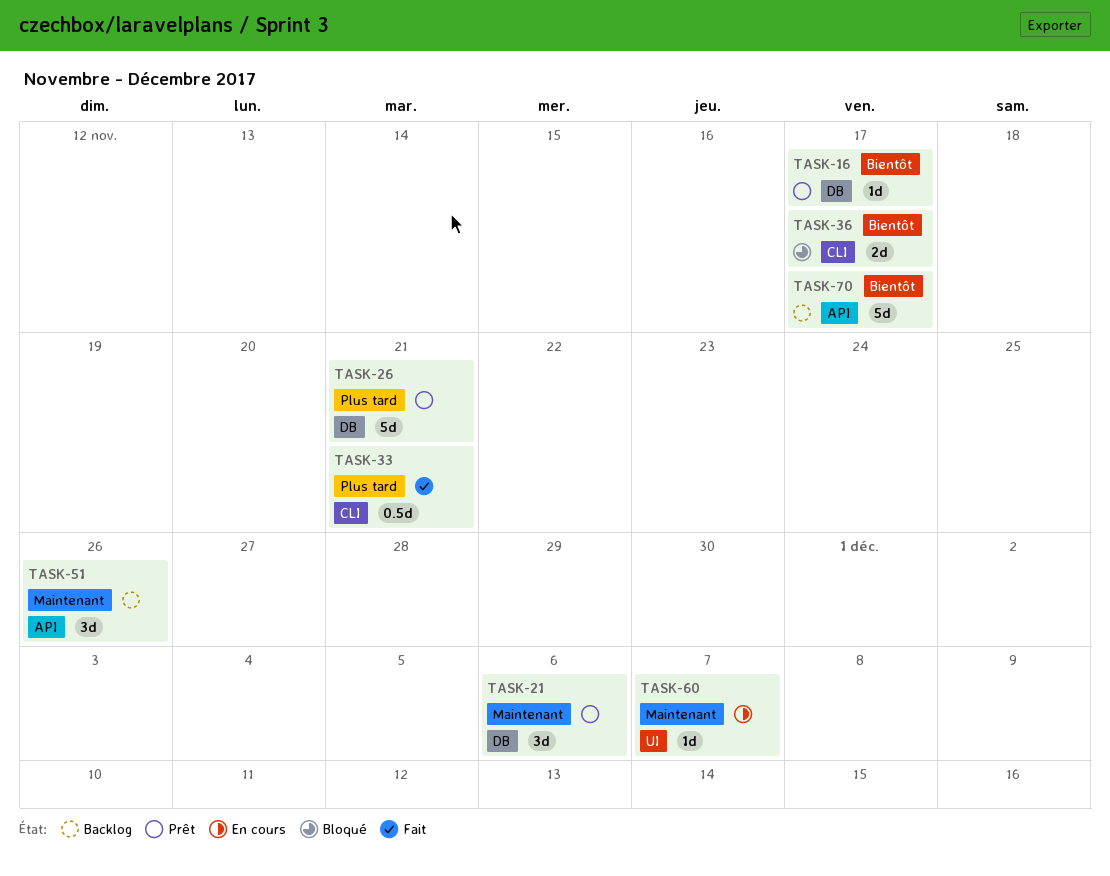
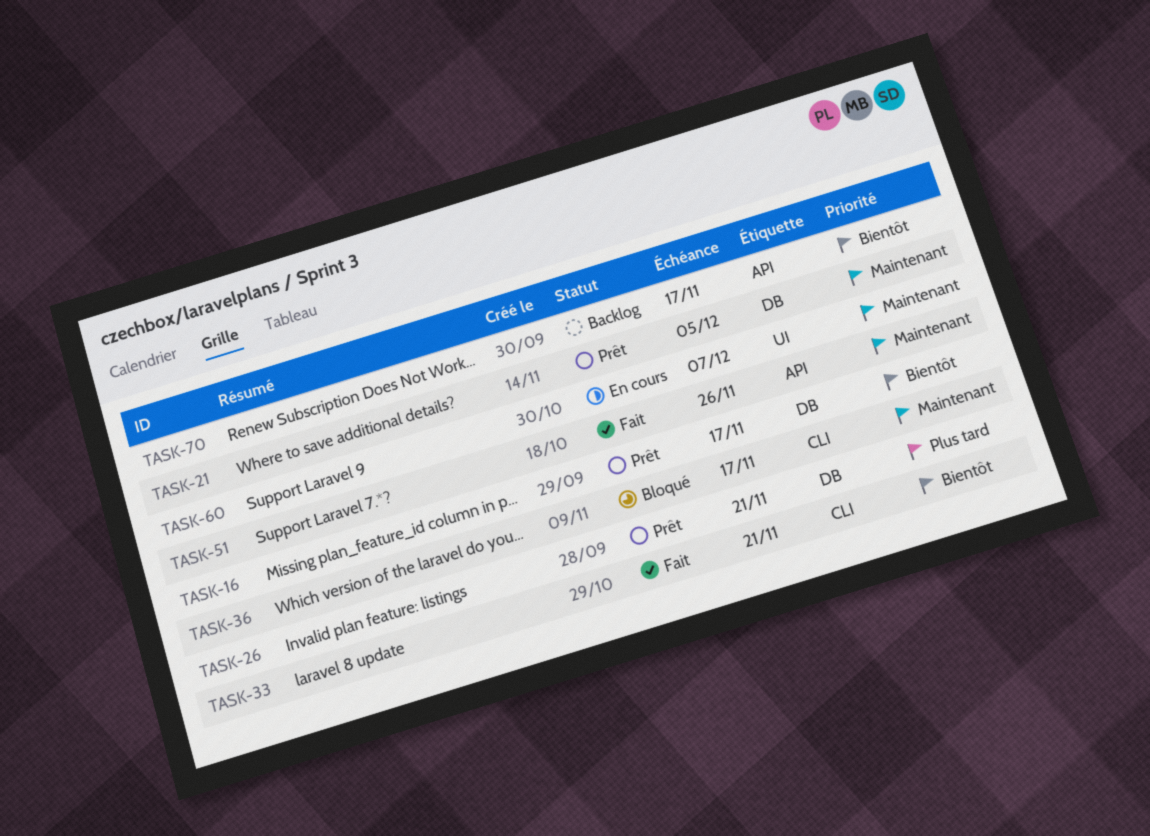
TASK-21, due: Dec 6 -> Dec 5
TASK-33, priority: Plus tard -> Bientôt
TASK-36, priority: Bientôt -> Maintenant
TASK-51, status: Backlog -> Fait

